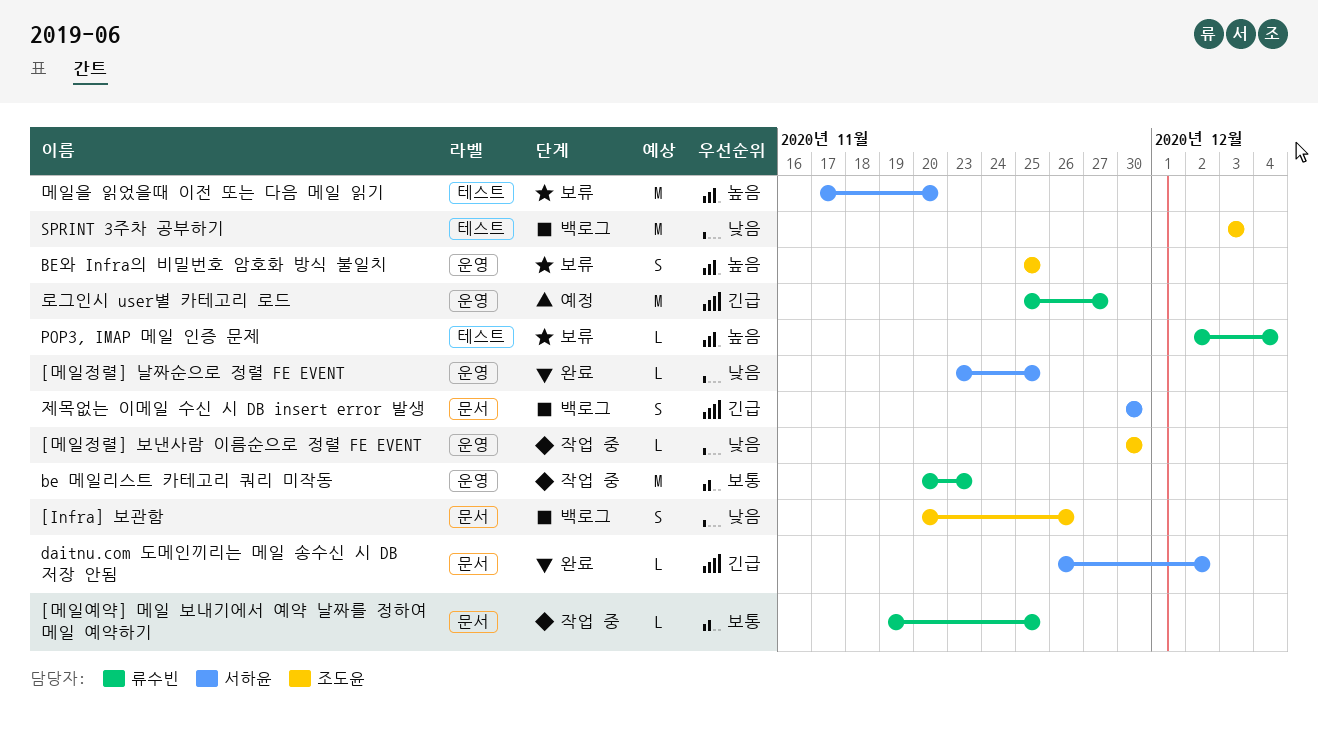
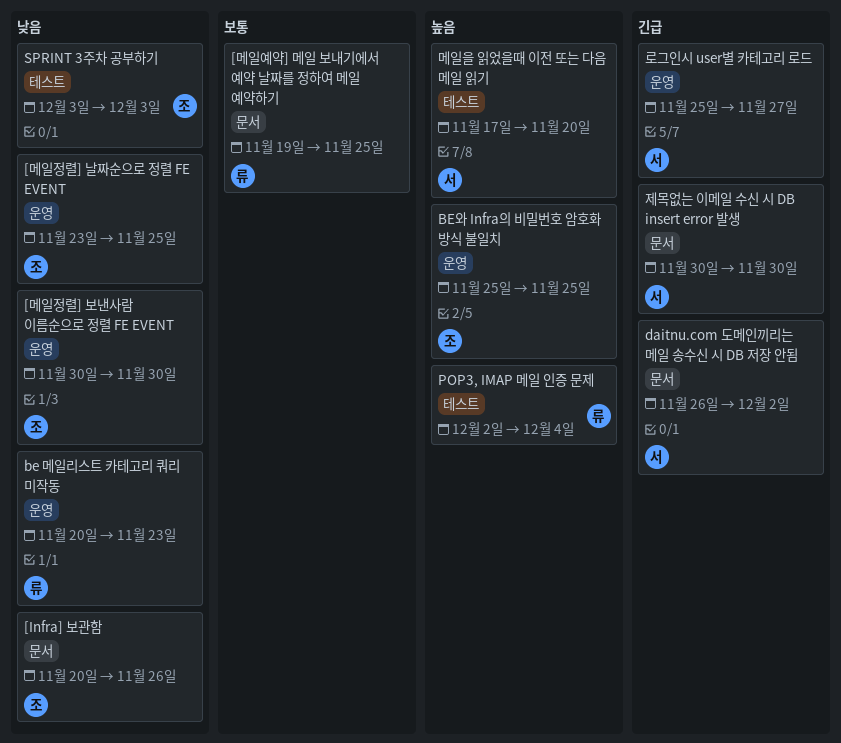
[메일정렬] 날짜순으로 정렬 FE EVENT, owner: 서하윤 -> 조도윤
be 메일리스트 카테고리 쿼리 미작동, priority: 보통 -> 낮음
로그인시 user별 카테고리 로드, owner: 류수빈 -> 서하윤

